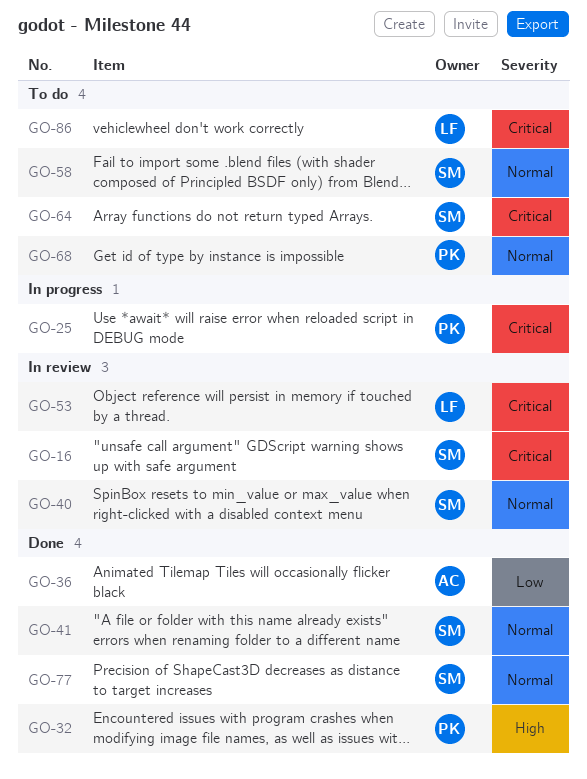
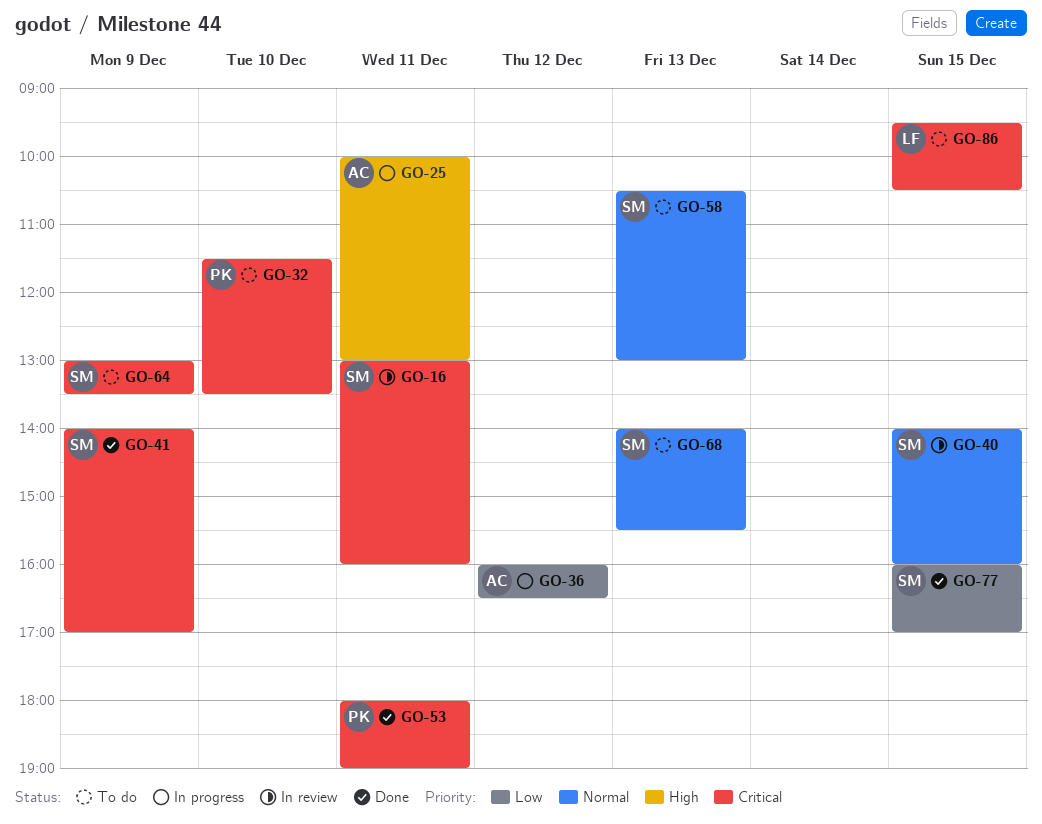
GO-25, owner: PK -> AC
GO-25, priority: Critical -> High
GO-32, status: Done -> To do
GO-32, priority: High -> Critical
GO-36, status: Done -> In progress
GO-41, priority: Normal -> Critical
GO-53, status: In review -> Done
GO-53, owner: LF -> PK
GO-68, owner: PK -> SM
GO-77, priority: Normal -> Low

